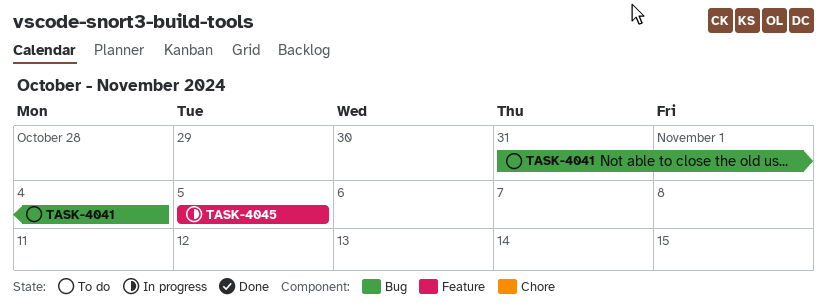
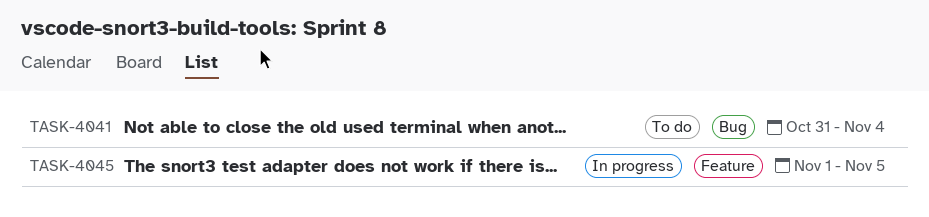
TASK-4045, start: Nov 5 -> Nov 1

